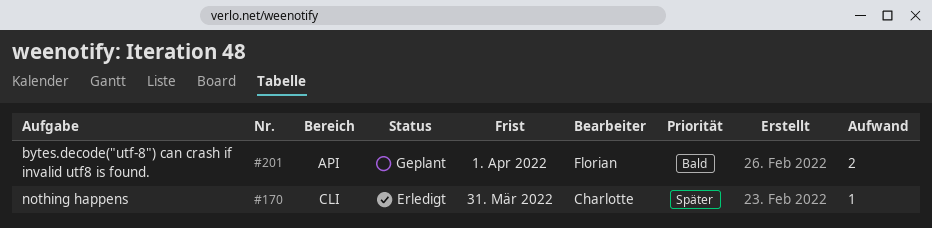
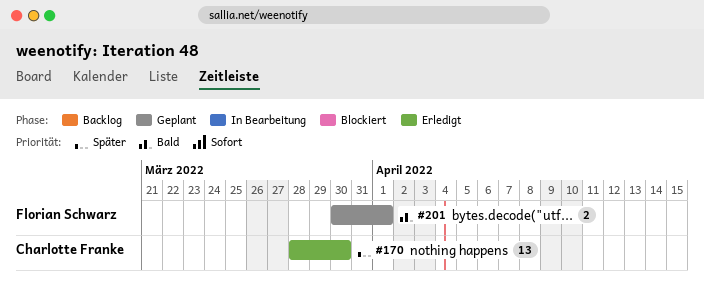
#170, estimate: 1 -> 13
#170, due: Mar 31 -> Mar 30

